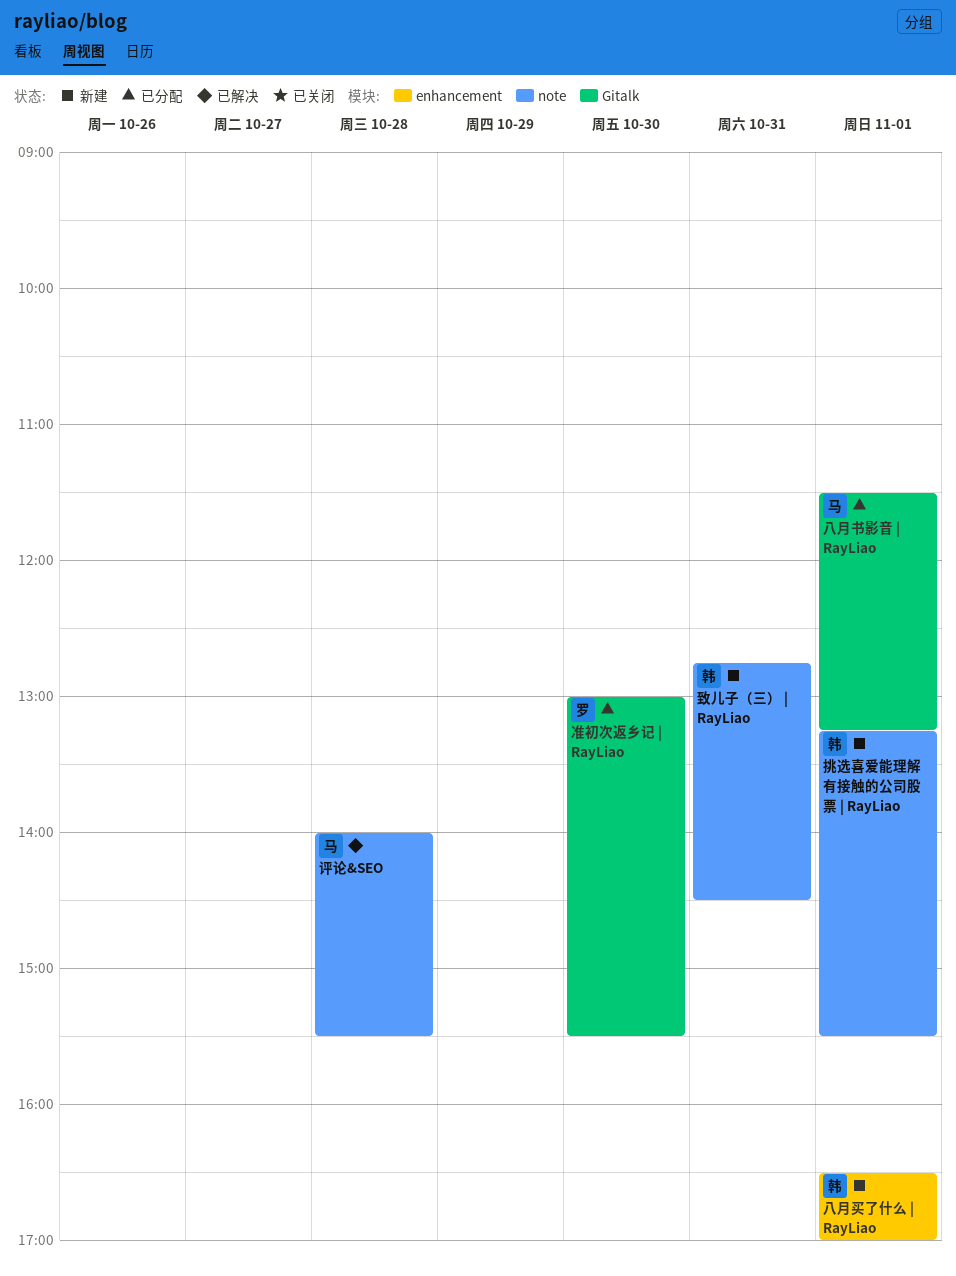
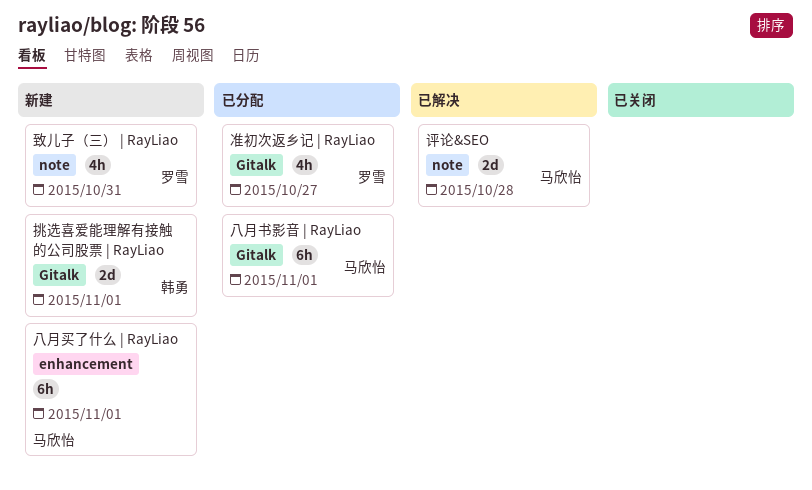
八月买了什么 | RayLiao, owner: 韩勇 -> 马欣怡
准初次返乡记 | RayLiao, day: Oct 30 -> Oct 27
挑选喜爱能理解有接触的公司股票 | RayLiao, label: note -> Gitalk
致儿子（三） | RayLiao, owner: 韩勇 -> 罗雪

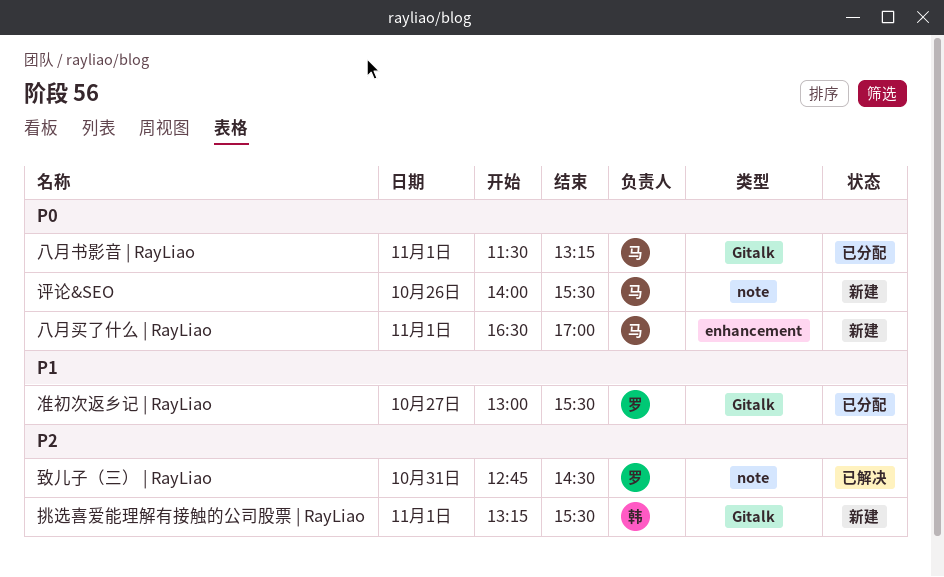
致儿子（三） | RayLiao, status: 新建 -> 已解决
评论&SEO, status: 已解决 -> 新建
评论&SEO, day: Oct 28 -> Oct 26

